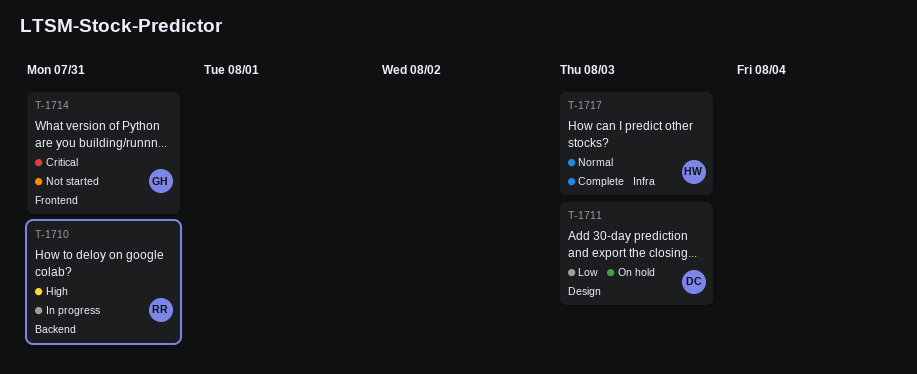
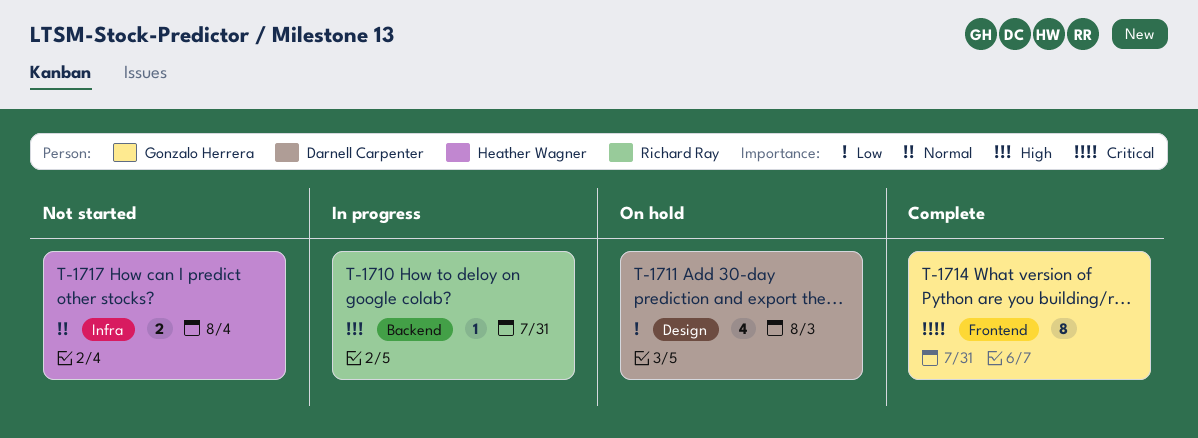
T-1714, status: Not started -> Complete
T-1717, status: Complete -> Not started
T-1717, due: Aug 3 -> Aug 4

